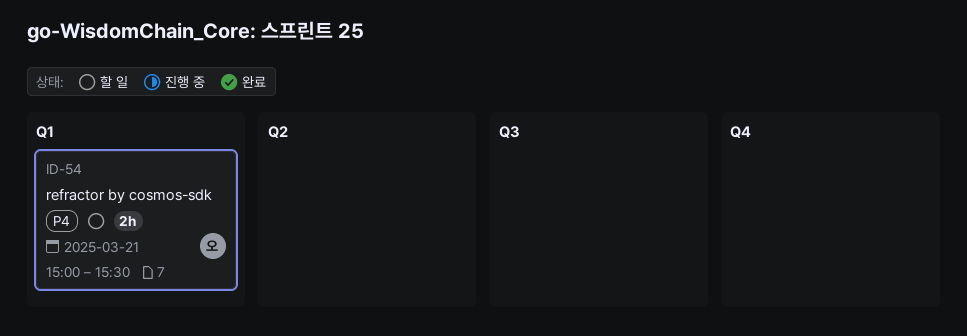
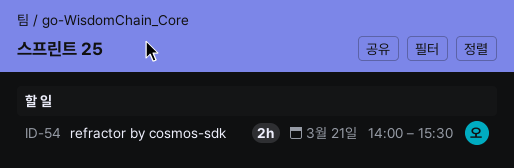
ID-54, begins: 15:00 -> 14:00

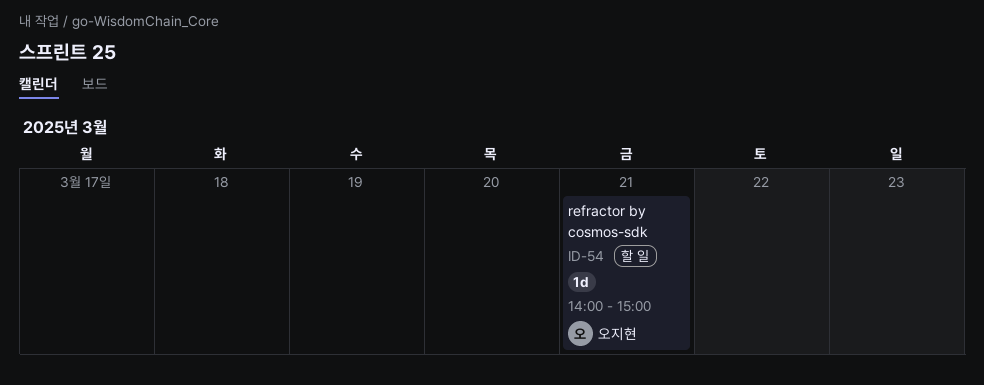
ID-54, estimate: 2h -> 1d
ID-54, ends: 15:30 -> 15:00

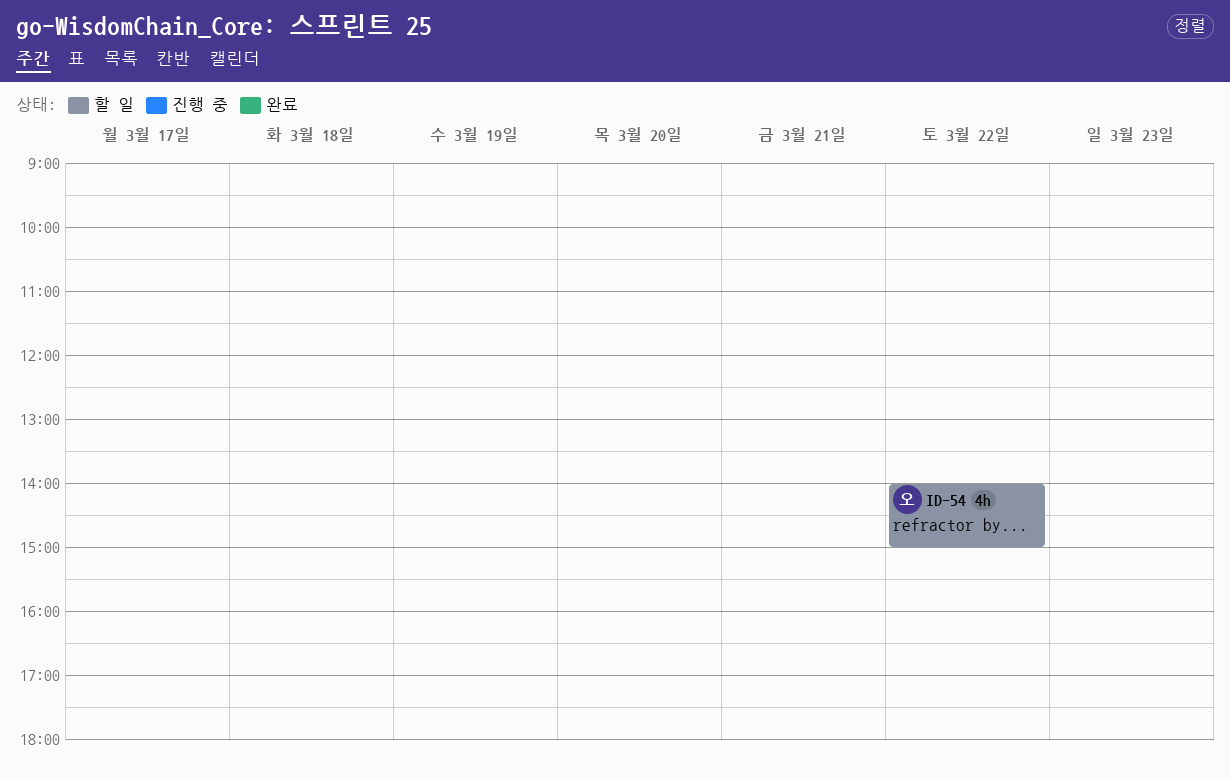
ID-54, estimate: 1d -> 4h
ID-54, day: Mar 21 -> Mar 22

